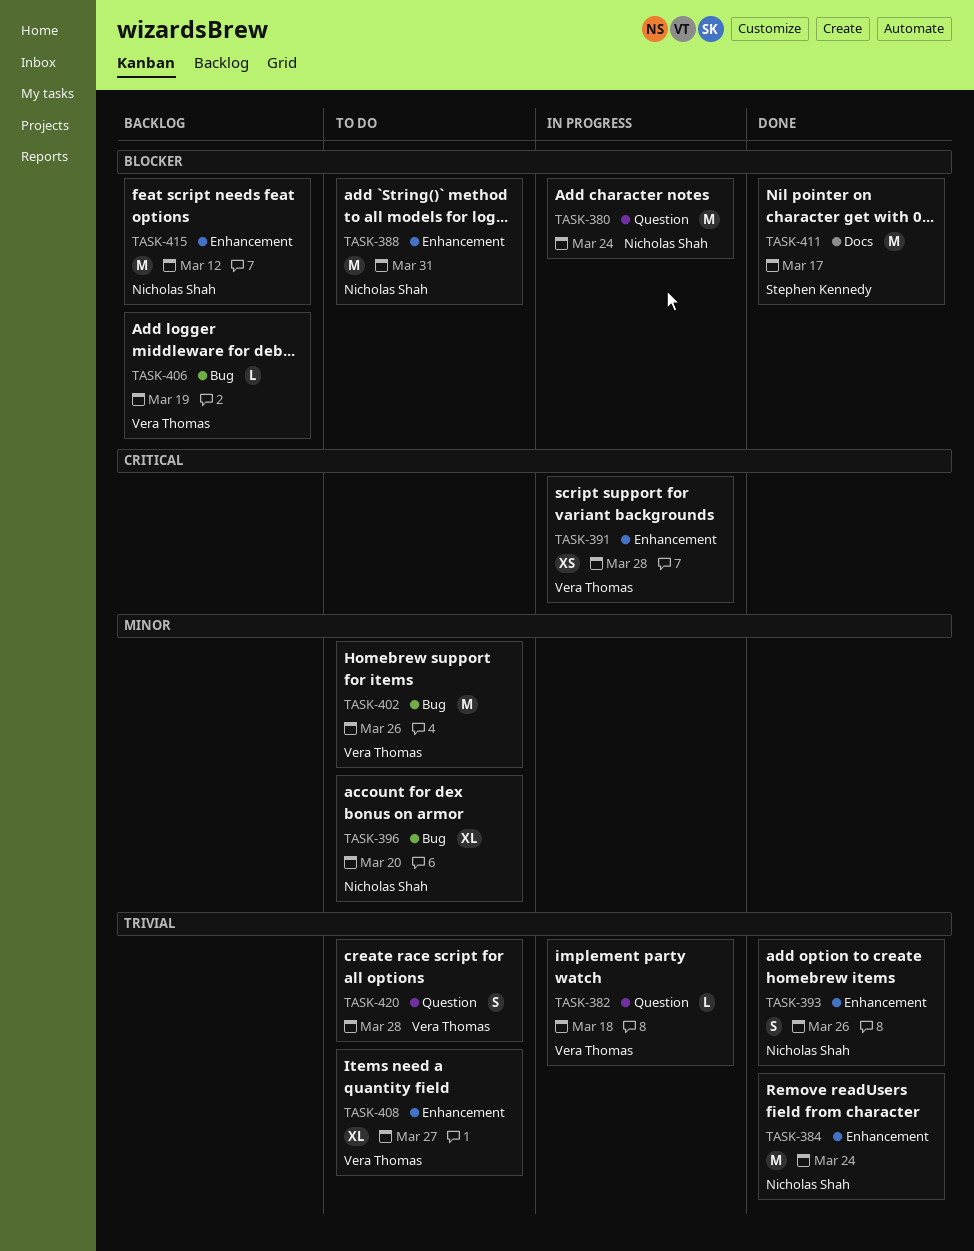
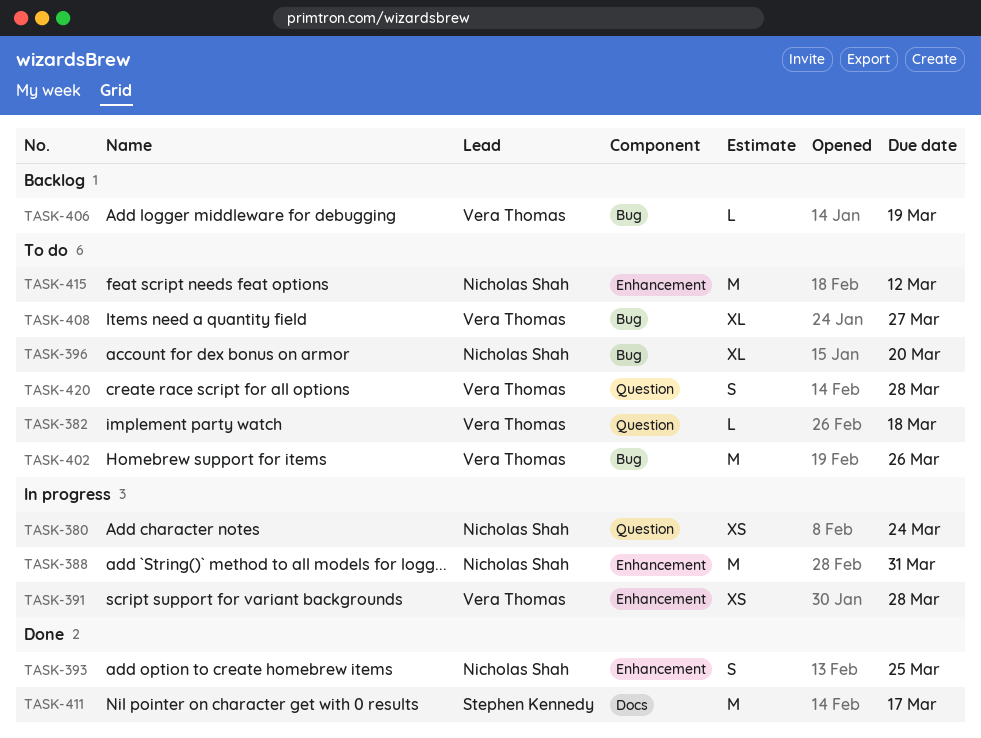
TASK-380, estimate: M -> XS
TASK-382, status: In progress -> To do
TASK-384: present -> none
TASK-388, status: To do -> In progress
TASK-393, due: Mar 26 -> Mar 25
TASK-408, label: Enhancement -> Bug
TASK-415, status: Backlog -> To do

